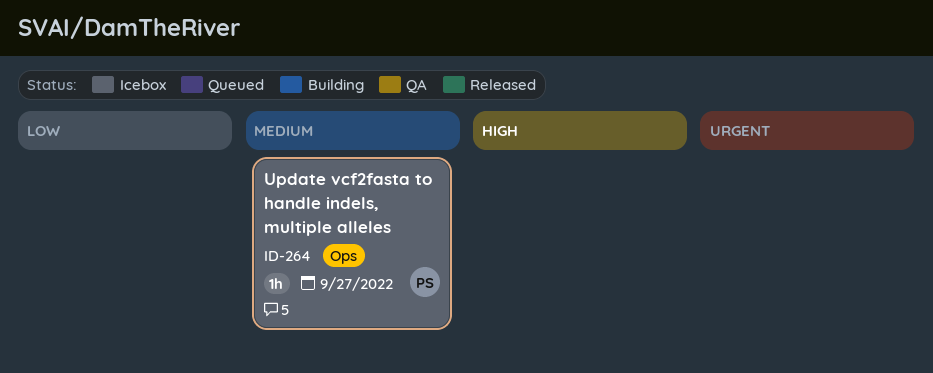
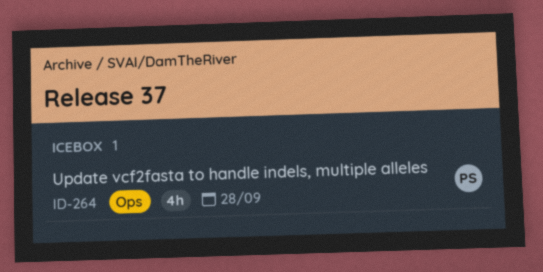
ID-264, estimate: 1h -> 4h
ID-264, due: Sep 27 -> Sep 28

